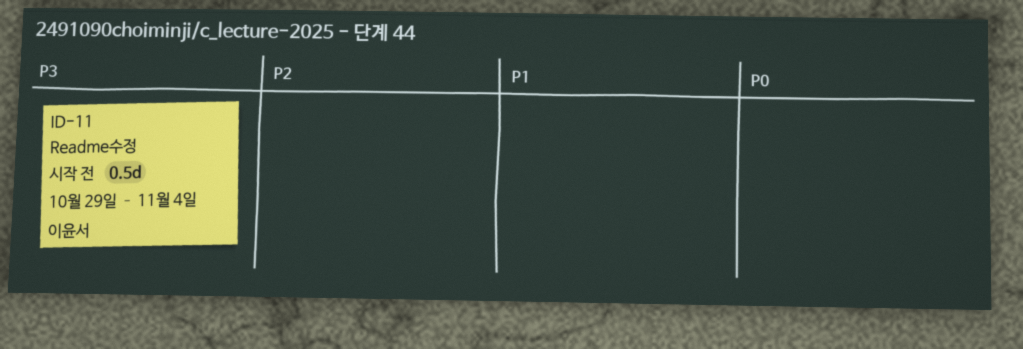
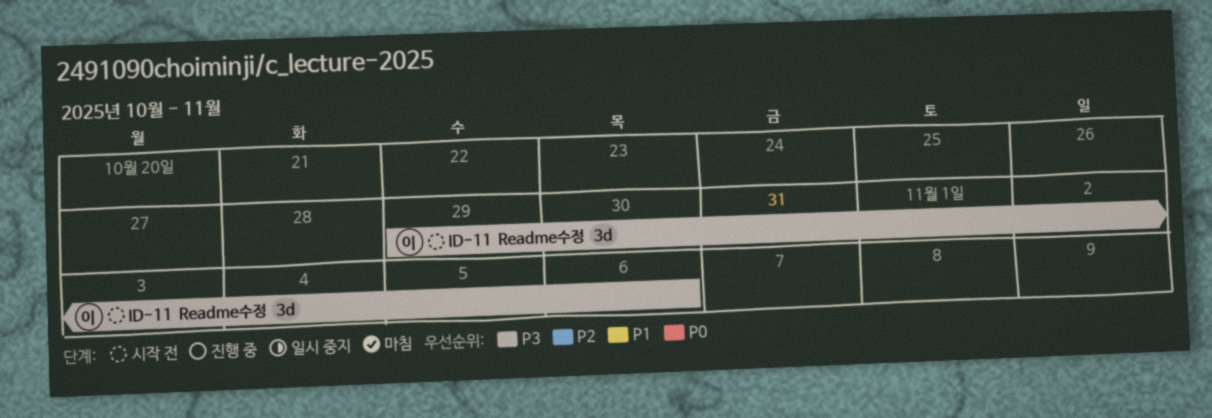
ID-11, estimate: 0.5d -> 3d
ID-11, due: Nov 4 -> Nov 6

